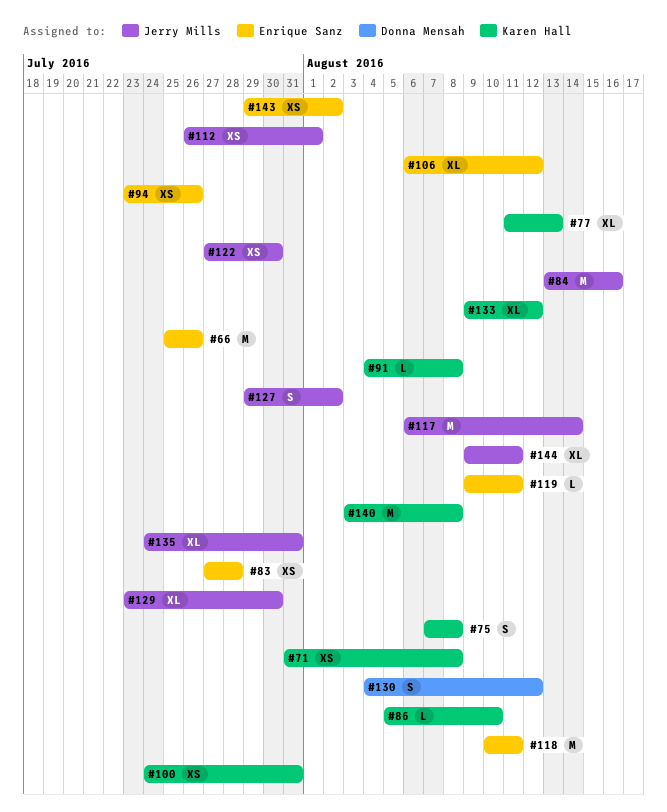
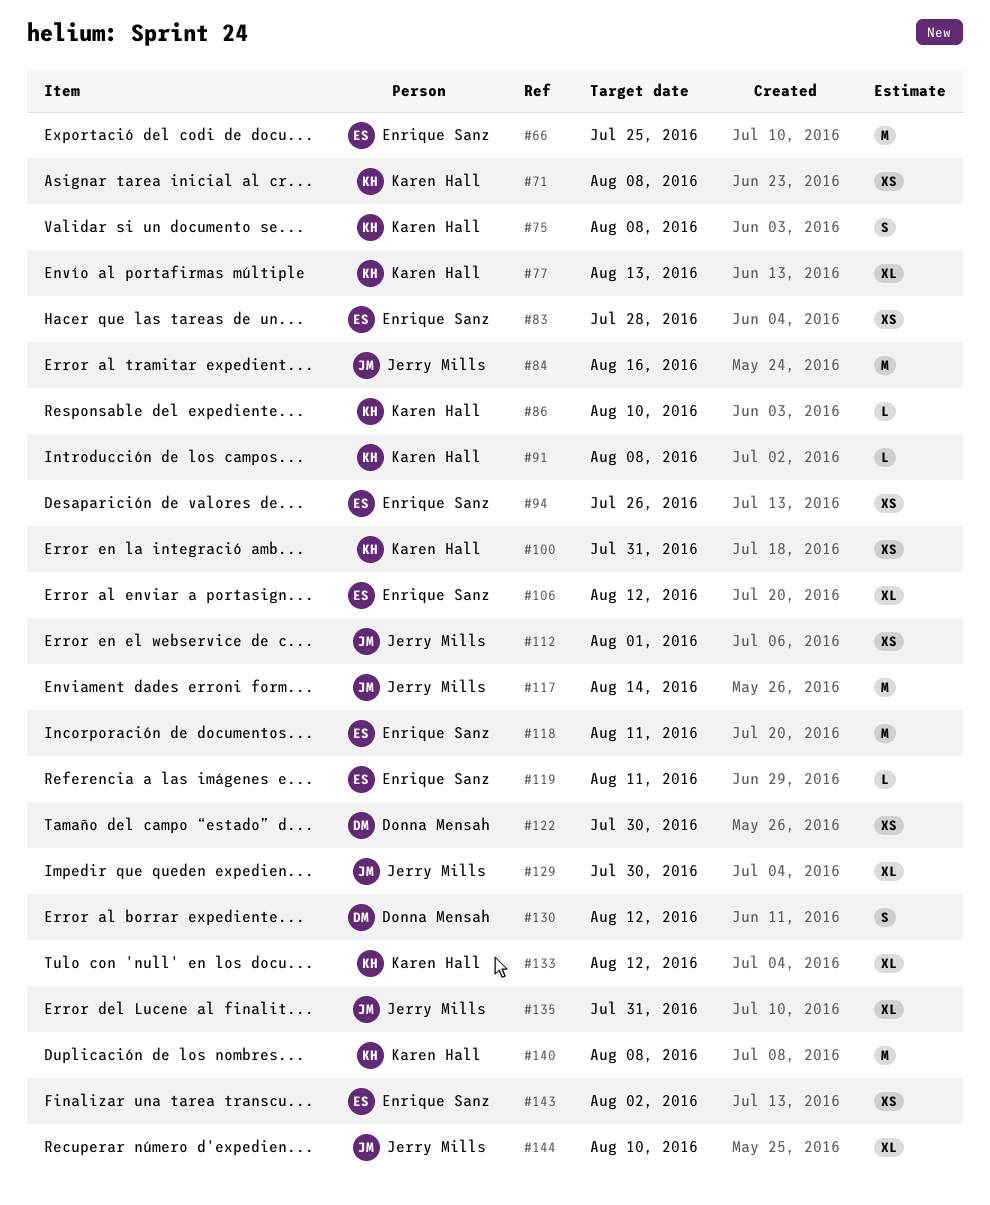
#66, due: Jul 26 -> Jul 25
#122, owner: Jerry Mills -> Donna Mensah
#127: present -> none
#144, due: Aug 11 -> Aug 10

